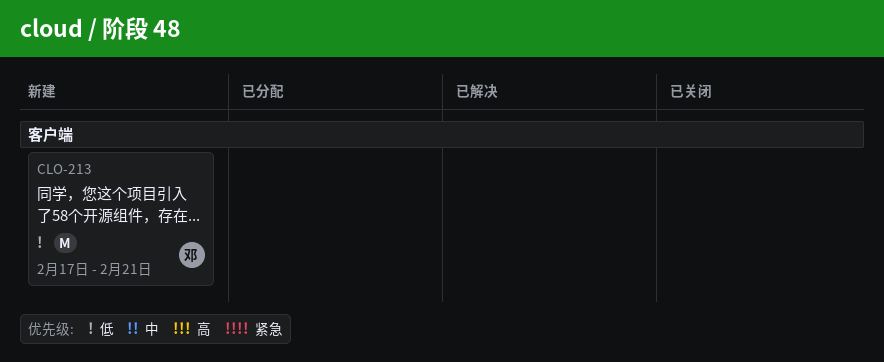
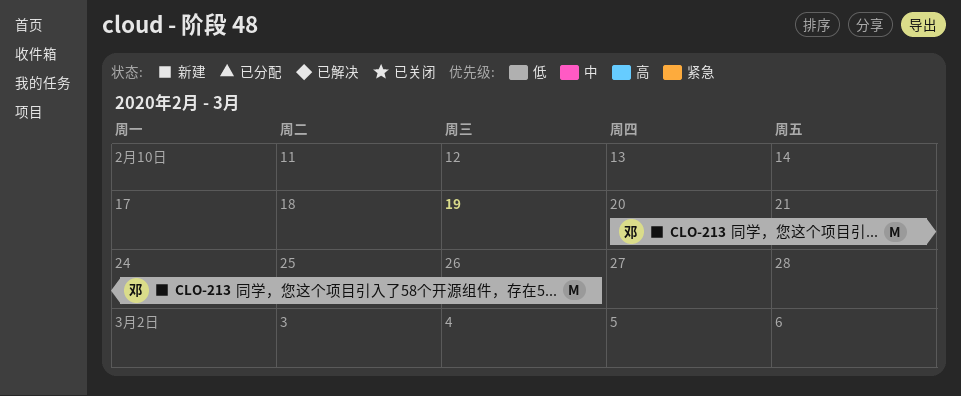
CLO-213, start: Feb 17 -> Feb 20
CLO-213, due: Feb 21 -> Feb 26

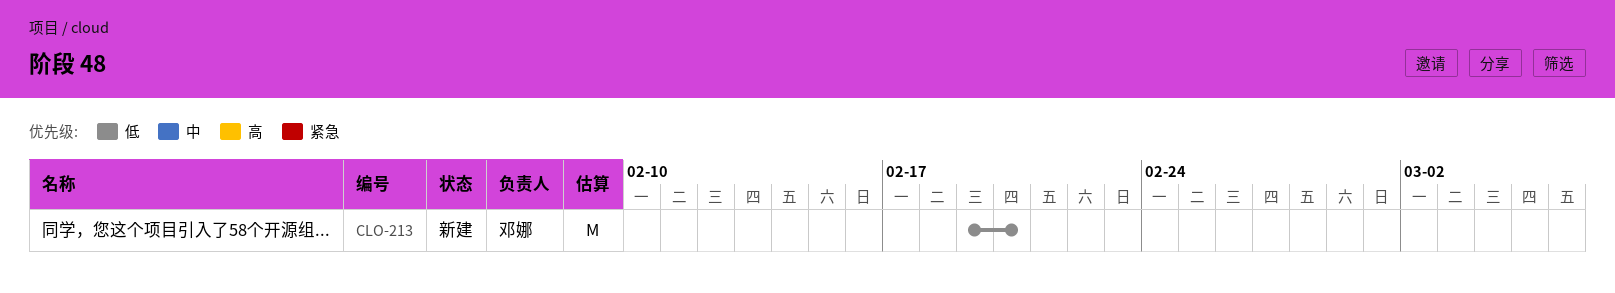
CLO-213, start: Feb 20 -> Feb 19
CLO-213, due: Feb 26 -> Feb 20

